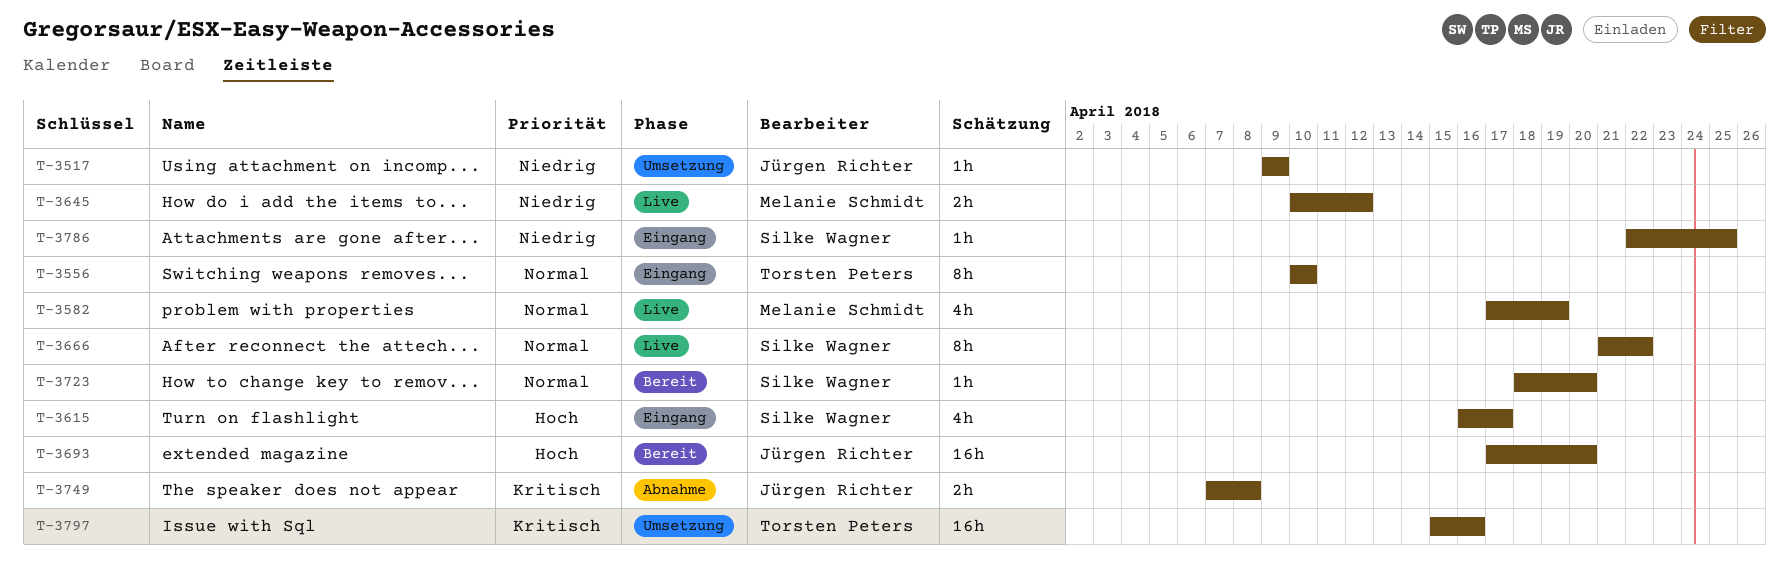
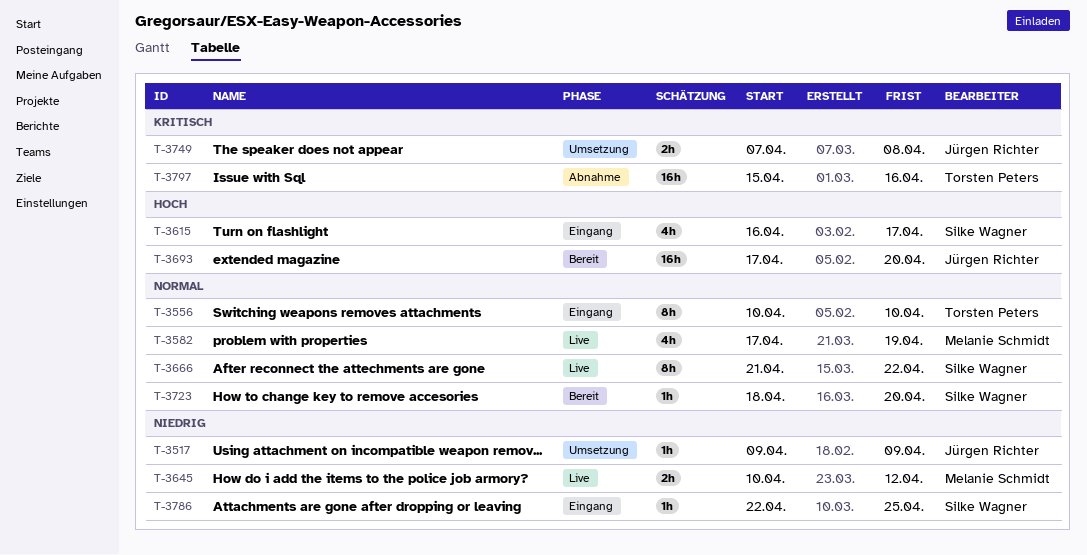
T-3749, status: Abnahme -> Umsetzung
T-3797, status: Umsetzung -> Abnahme

